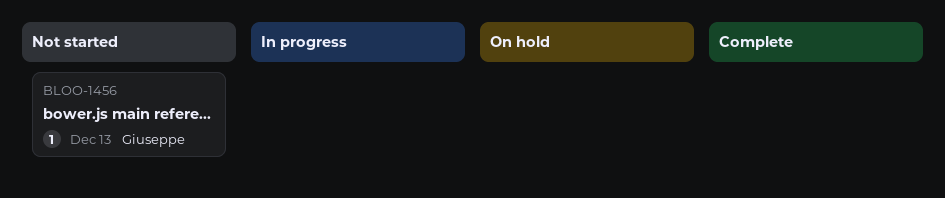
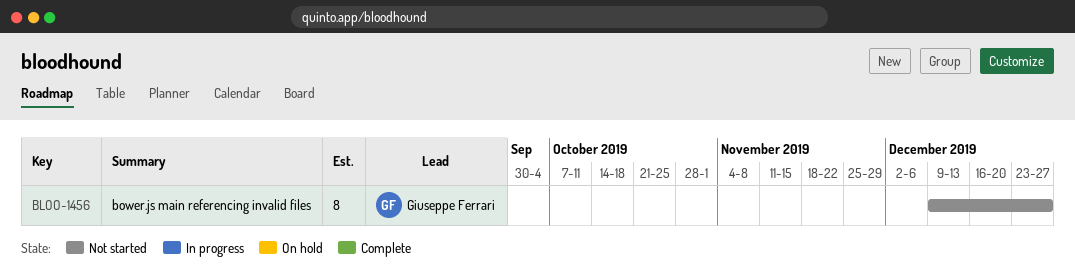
BLOO-1456, estimate: 1 -> 8
BLOO-1456, due: Dec 13 -> Dec 27

